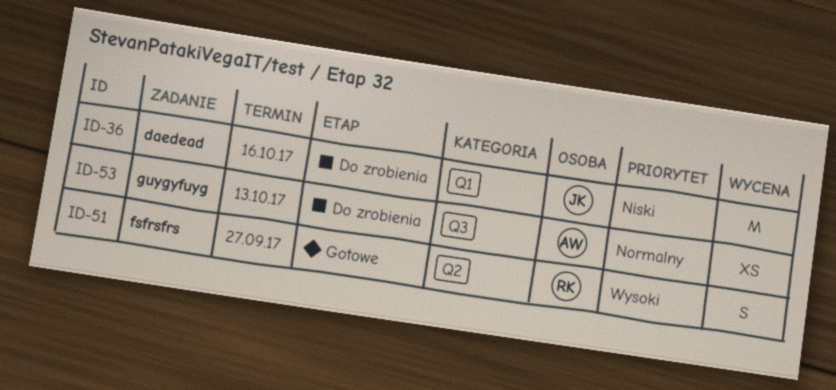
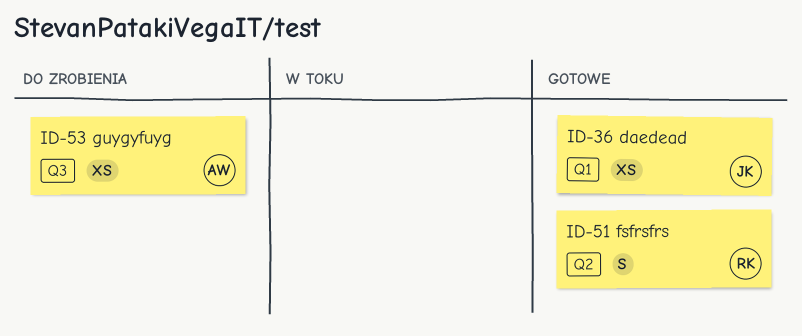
ID-36, status: Do zrobienia -> Gotowe
ID-36, estimate: M -> XS

